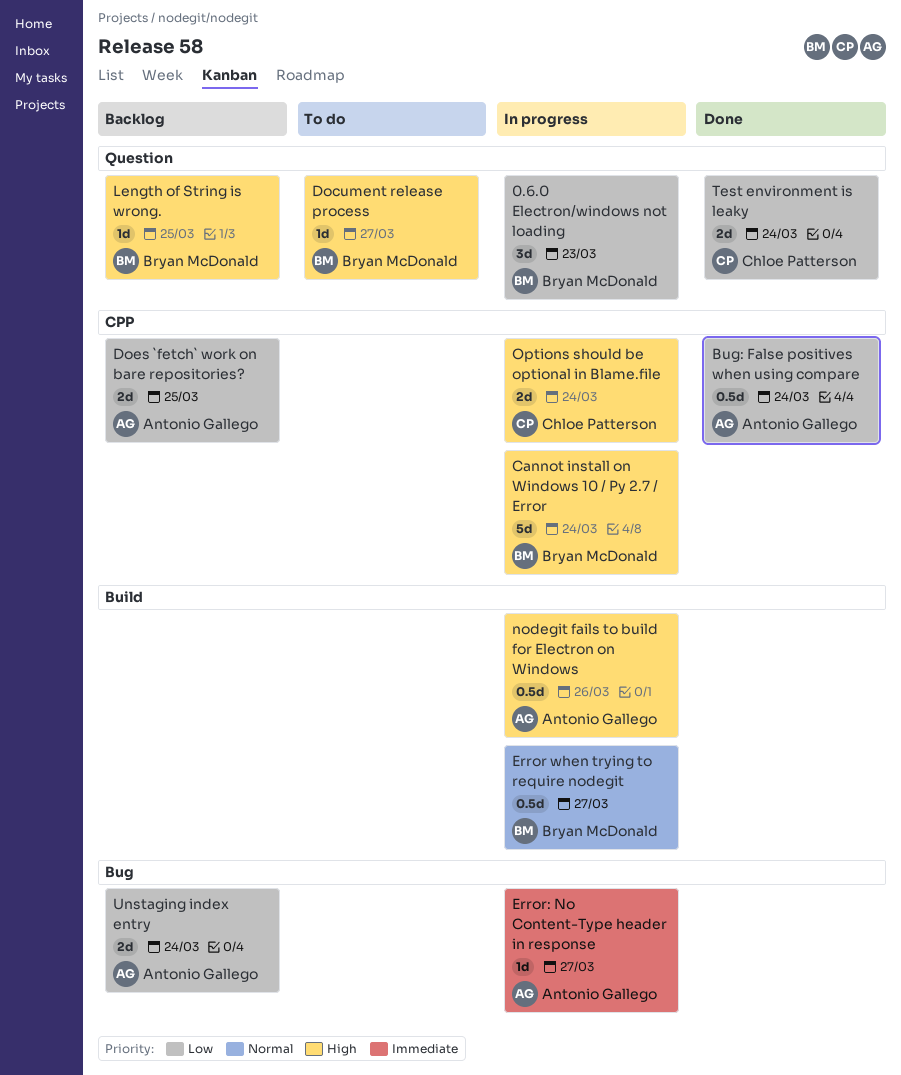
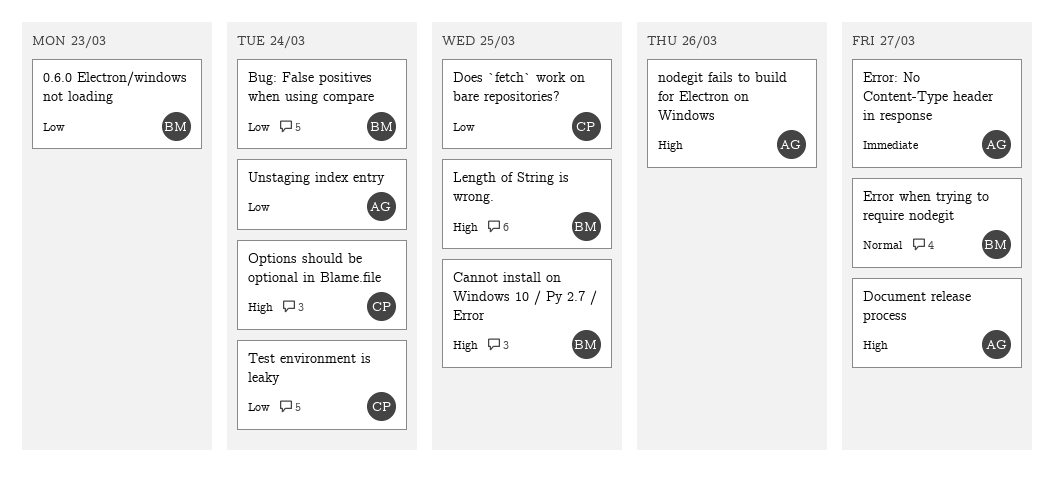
Bug: False positives when using compare, owner: Antonio Gallego -> Bryan McDonald
Cannot install on Windows 10 / Py 2.7 / Error, due: Mar 24 -> Mar 25
Document release process, owner: Bryan McDonald -> Antonio Gallego
Does `fetch` work on bare repositories?, owner: Antonio Gallego -> Chloe Patterson

